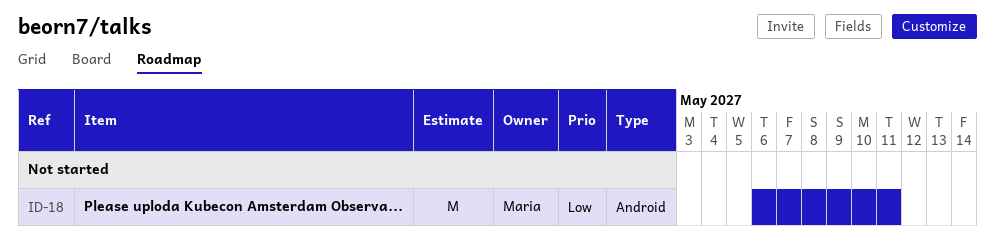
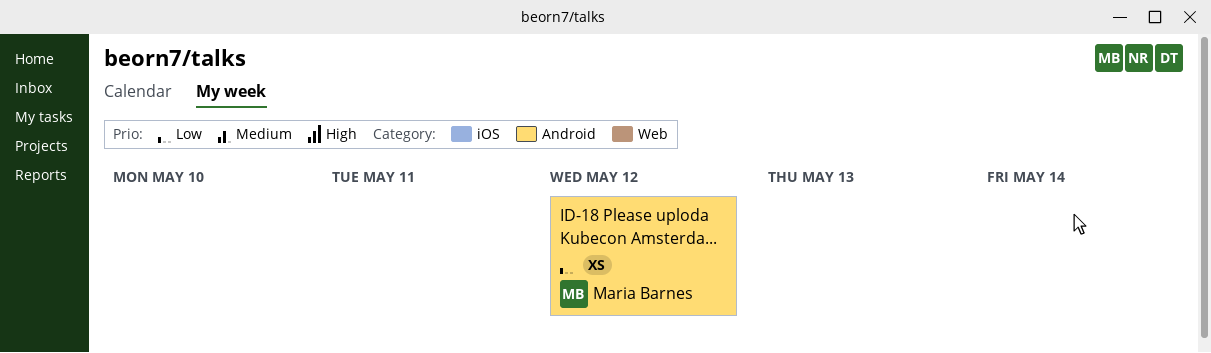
ID-18, estimate: M -> XS
ID-18, due: May 11 -> May 12

